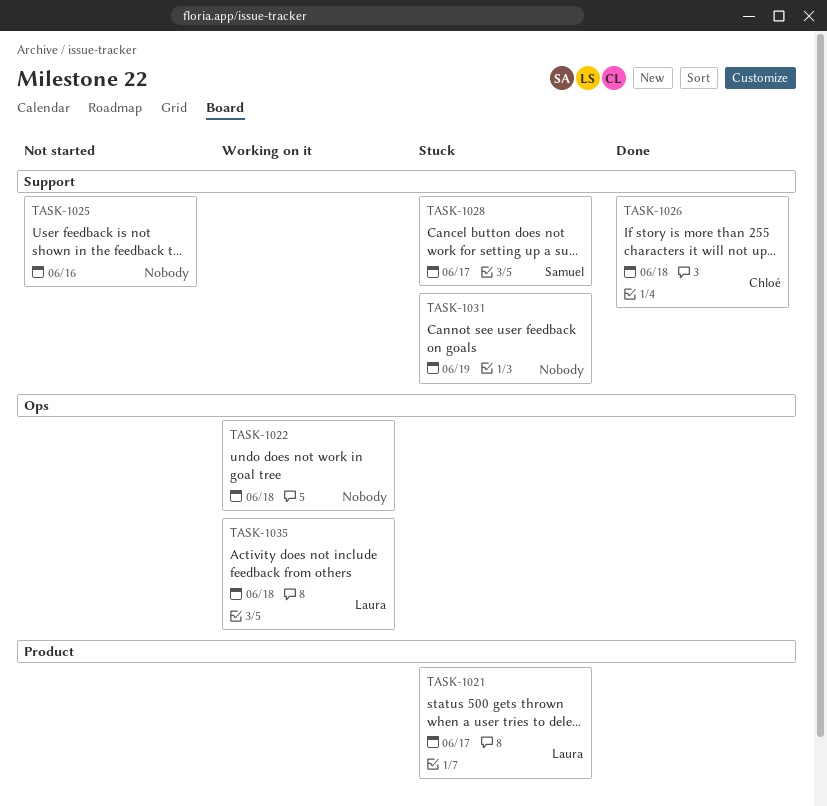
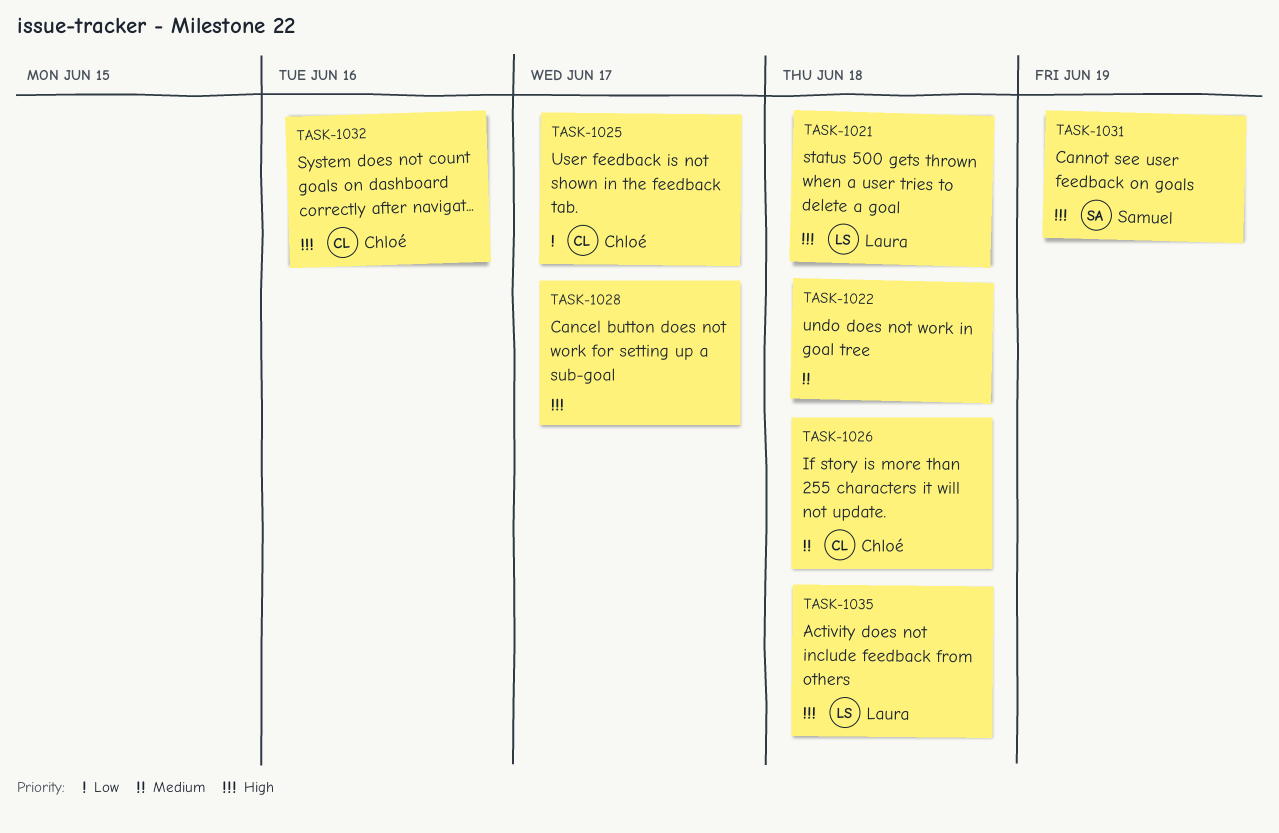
TASK-1021, due: Jun 17 -> Jun 18
TASK-1025, owner: none -> Chloé
TASK-1025, due: Jun 16 -> Jun 17
TASK-1028, owner: Samuel -> none
TASK-1031, owner: none -> Samuel
TASK-1032: none -> present

